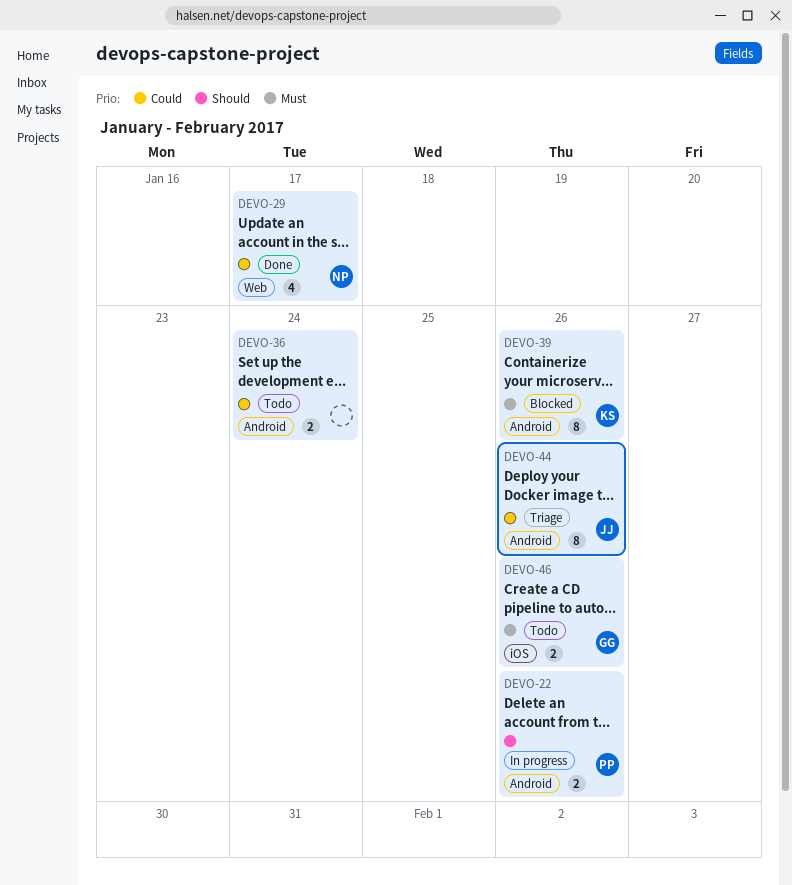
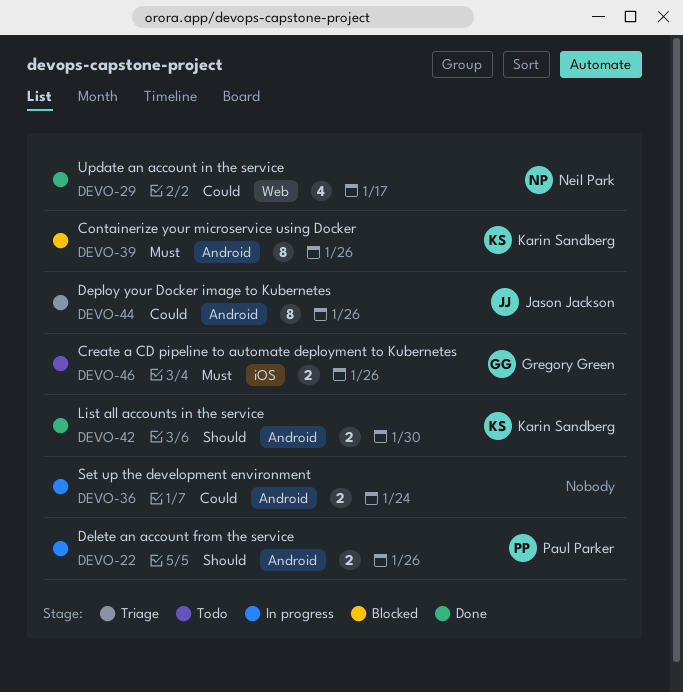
DEVO-36, status: Todo -> In progress
DEVO-42: none -> present

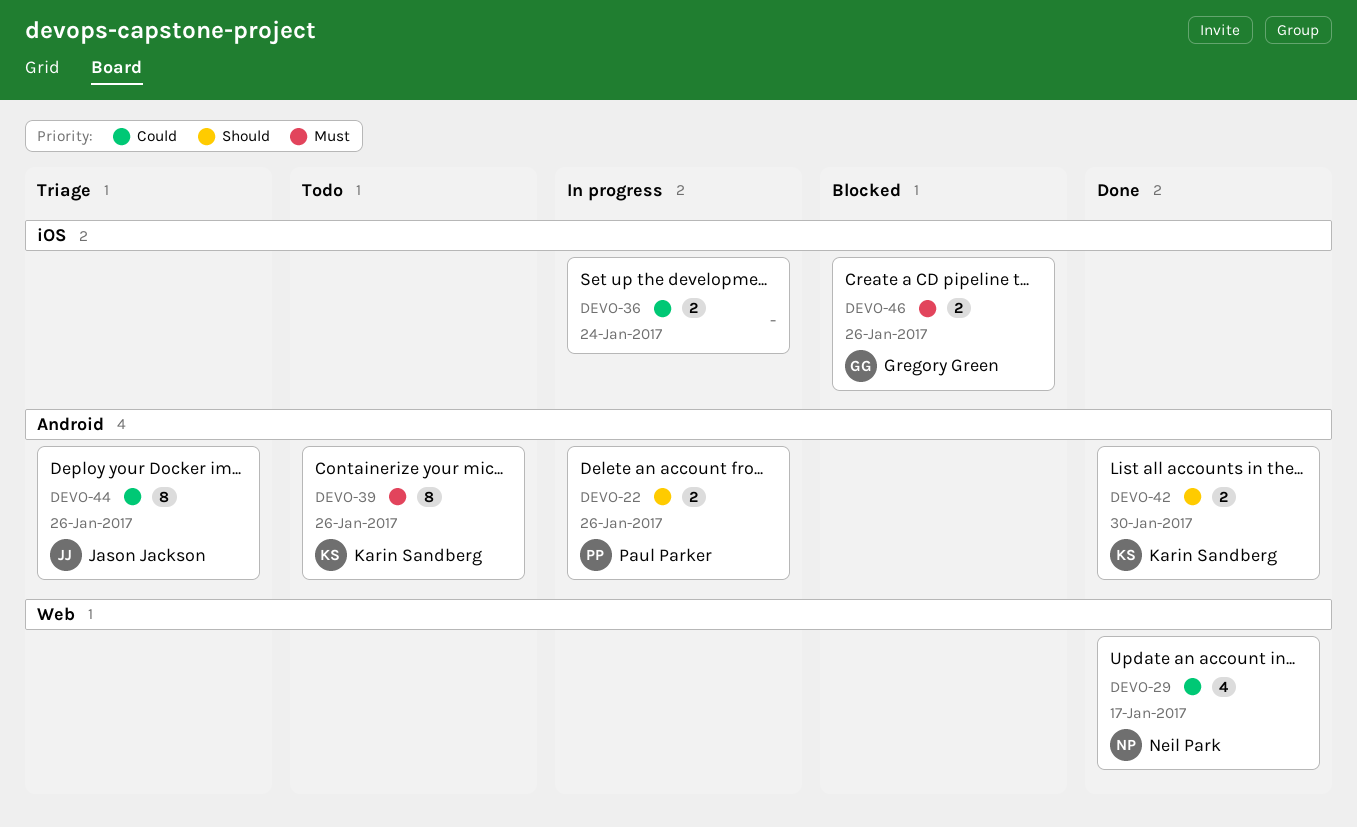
DEVO-36, label: Android -> iOS
DEVO-39, status: Blocked -> Todo
DEVO-46, status: Todo -> Blocked

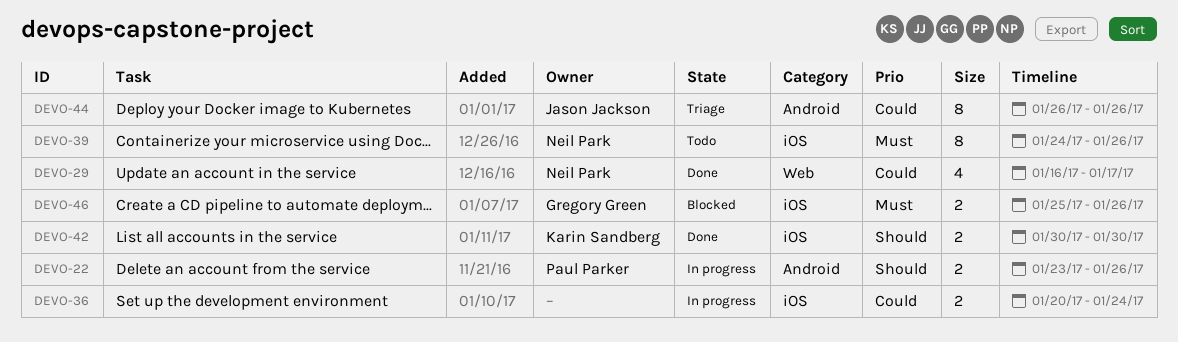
DEVO-39, owner: Karin Sandberg -> Neil Park
DEVO-39, label: Android -> iOS
DEVO-42, label: Android -> iOS

